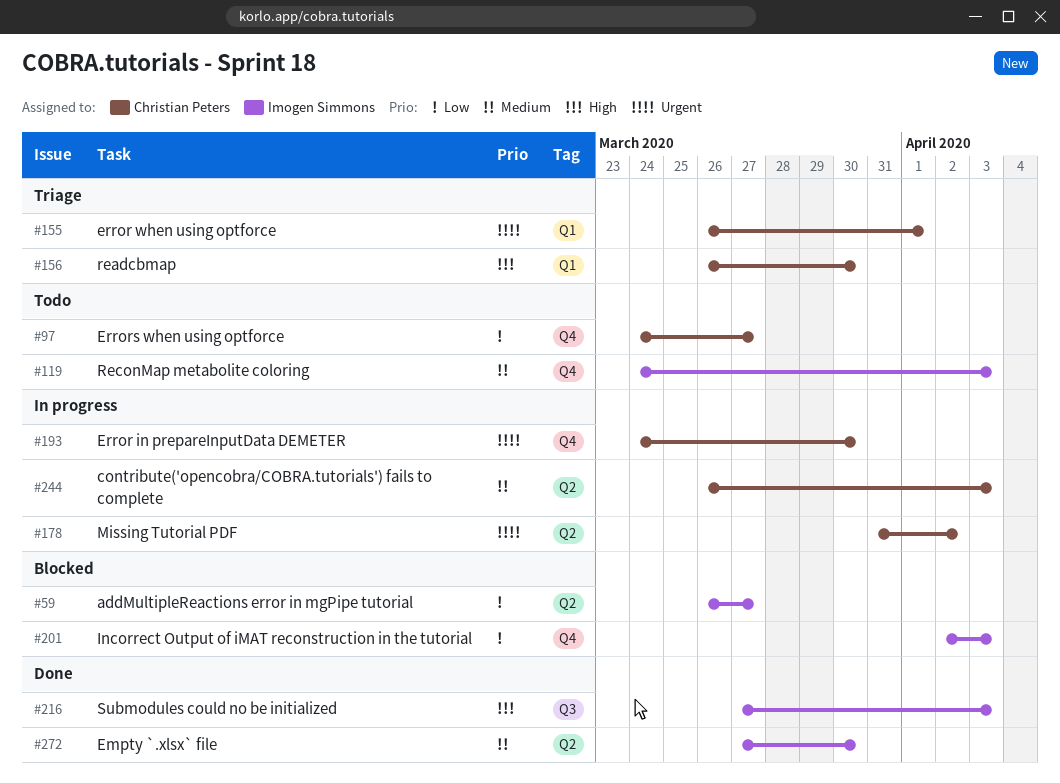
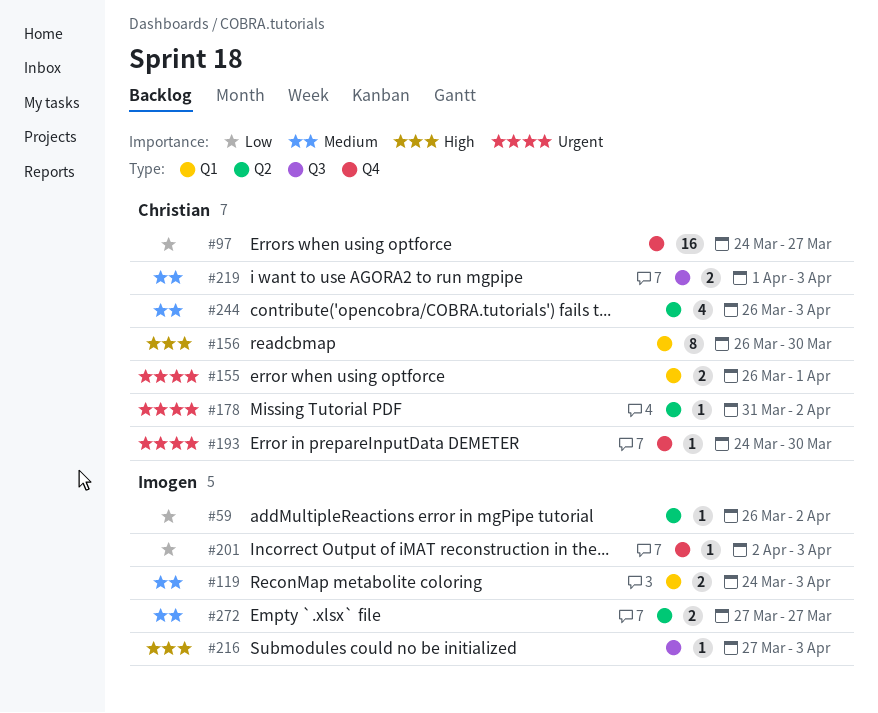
#59, due: Mar 27 -> Apr 2
#119, label: Q4 -> Q1
#219: none -> present
#272, due: Mar 30 -> Mar 27

